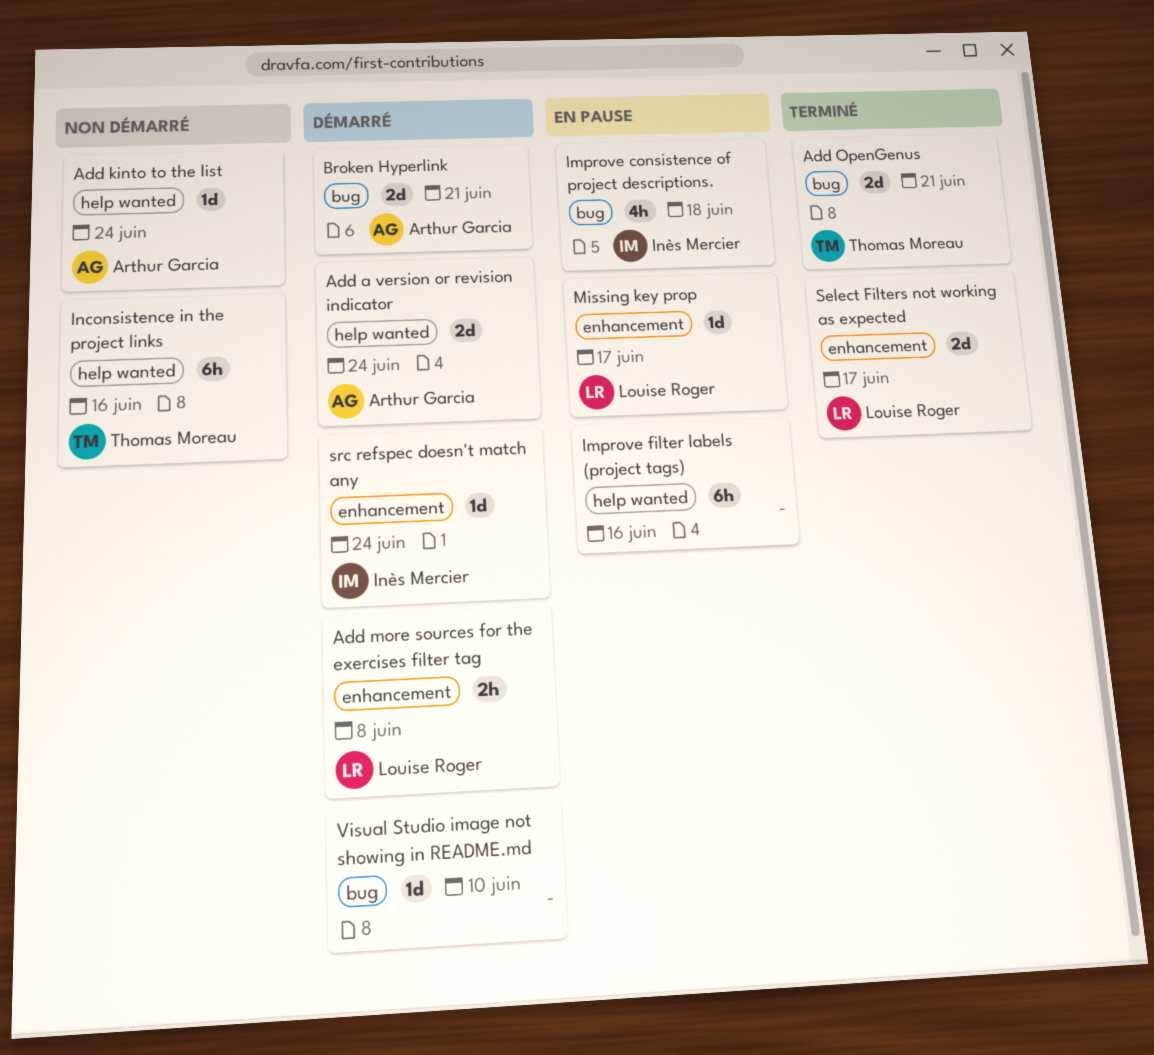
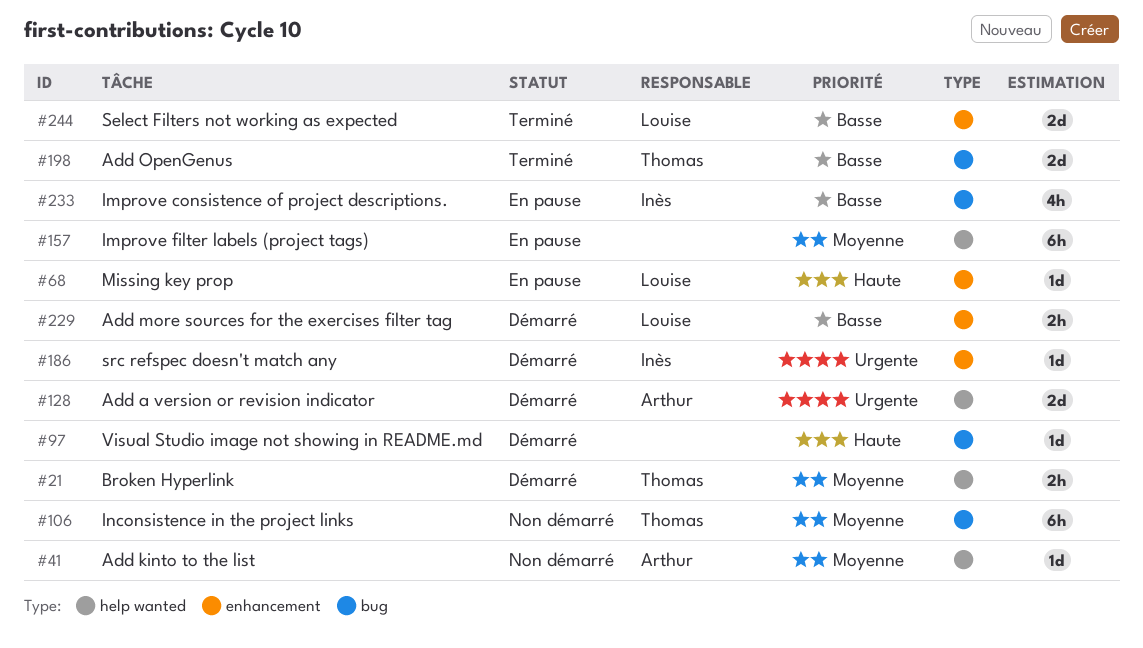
Broken Hyperlink, owner: Arthur Garcia -> Thomas Moreau
Broken Hyperlink, label: bug -> help wanted
Broken Hyperlink, estimate: 2d -> 2h
Inconsistence in the project links, label: help wanted -> bug

